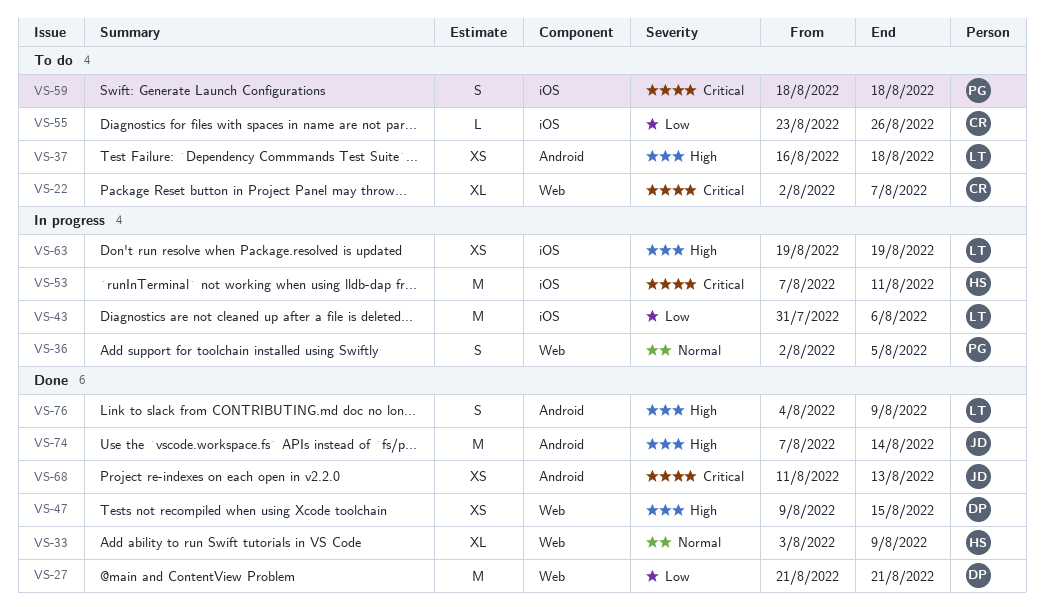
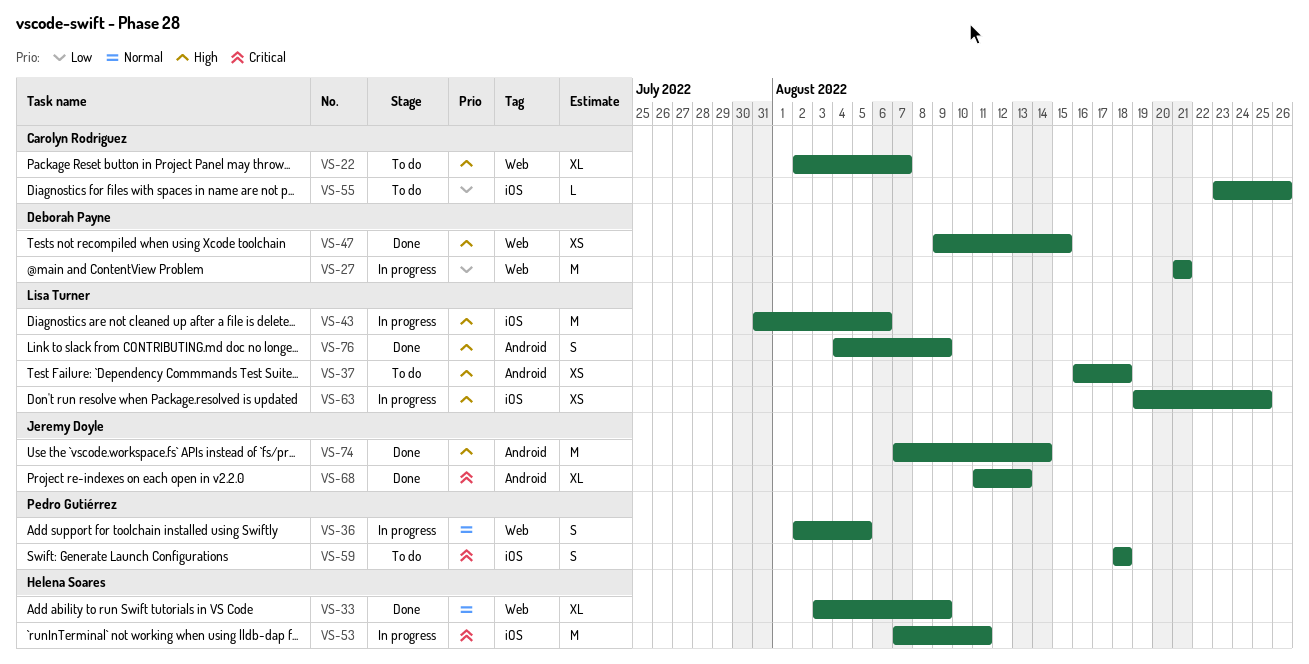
VS-22, priority: Critical -> High
VS-27, status: Done -> In progress
VS-43, priority: Low -> High
VS-63, due: Aug 19 -> Aug 25
VS-68, estimate: XS -> XL

